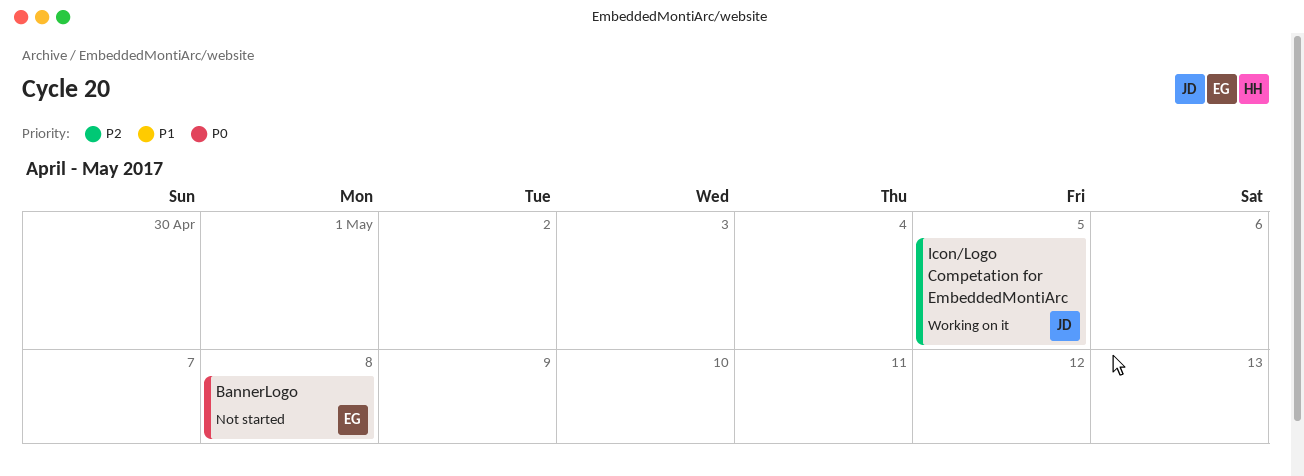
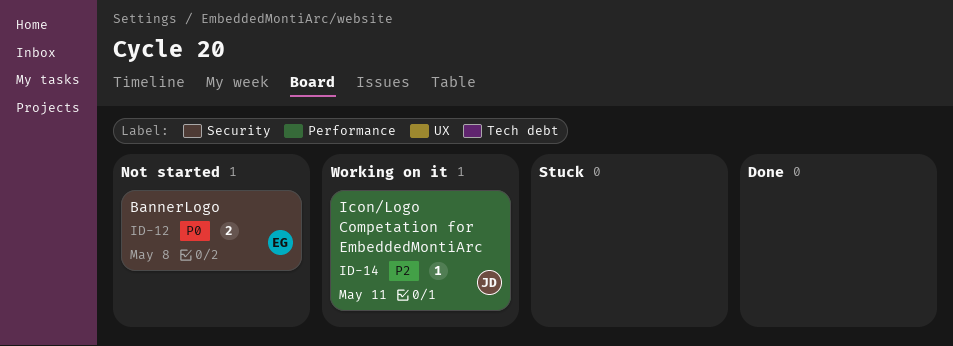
Icon/Logo Competation for EmbeddedMontiArc, due: May 5 -> May 11

